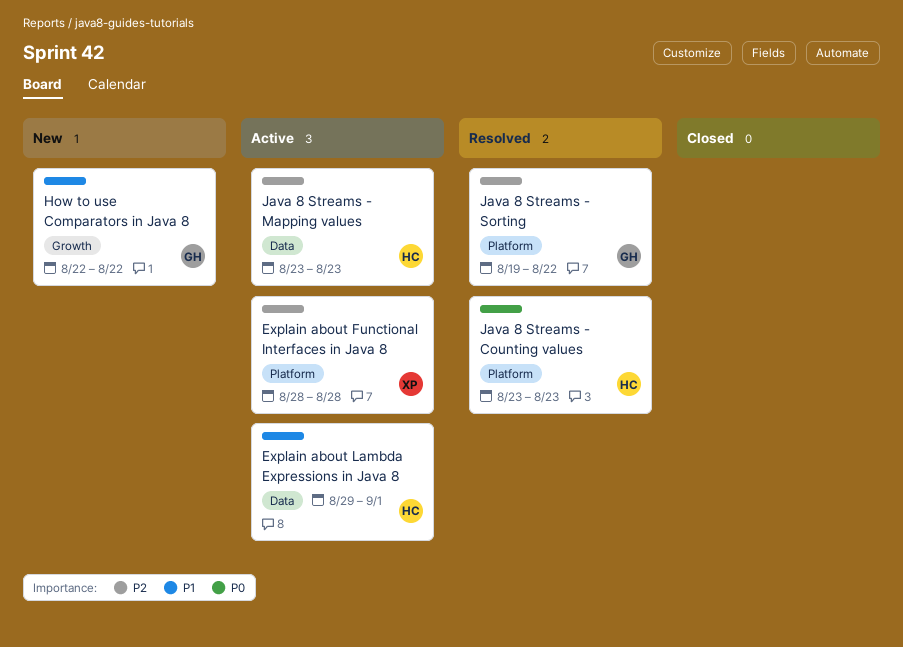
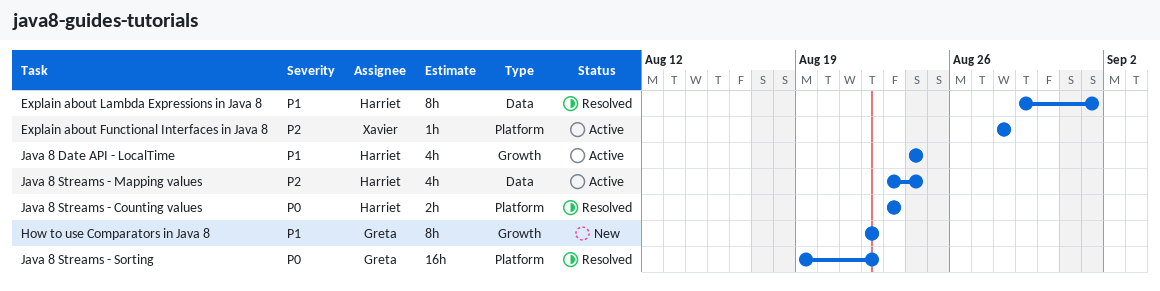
Explain about Lambda Expressions in Java 8, status: Active -> Resolved
Java 8 Date API - LocalTime: none -> present
Java 8 Streams - Mapping values, due: Aug 23 -> Aug 24
Java 8 Streams - Sorting, priority: P2 -> P0

